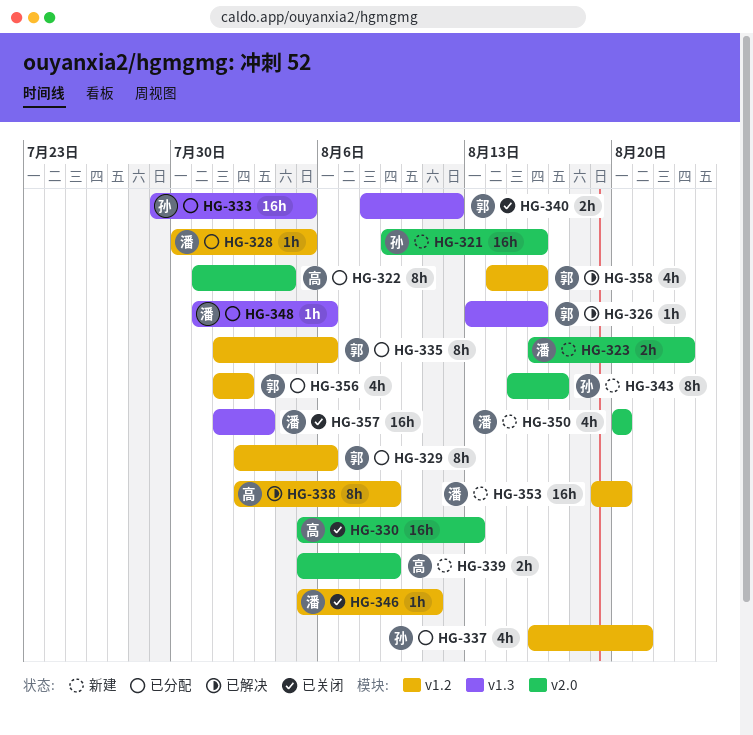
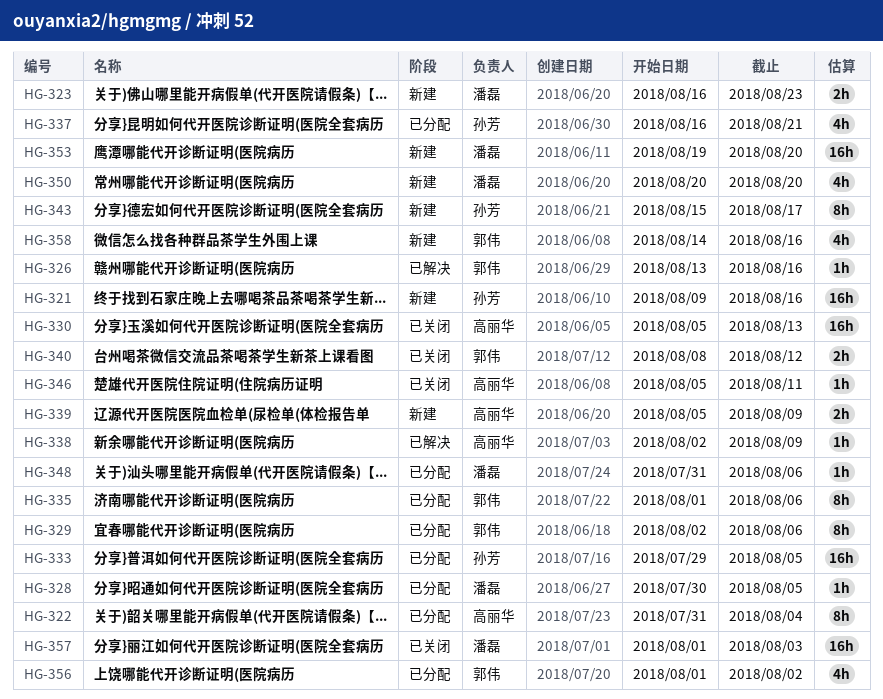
HG-338, estimate: 8h -> 1h
HG-346, owner: 潘磊 -> 高丽华
HG-358, status: 已解决 -> 新建

